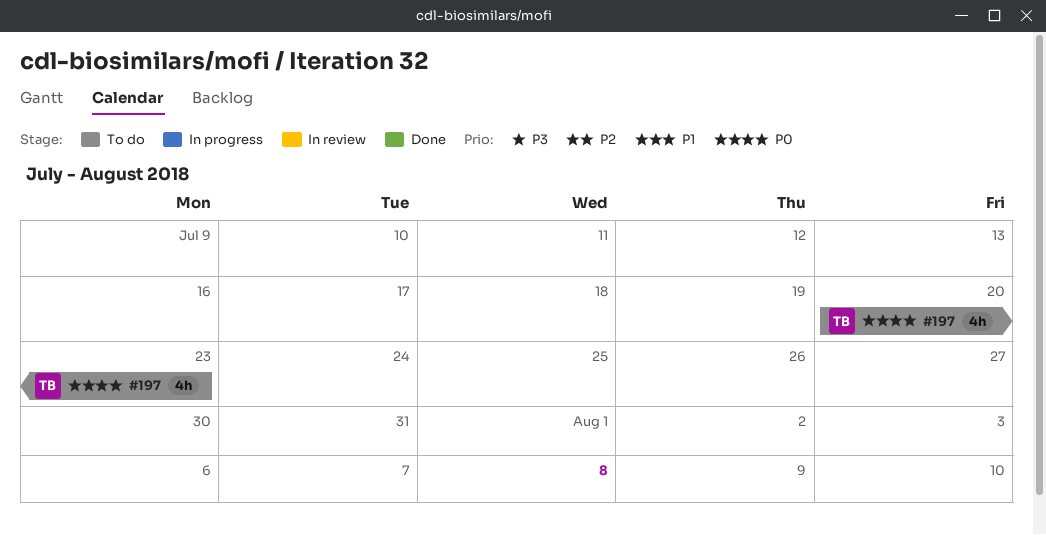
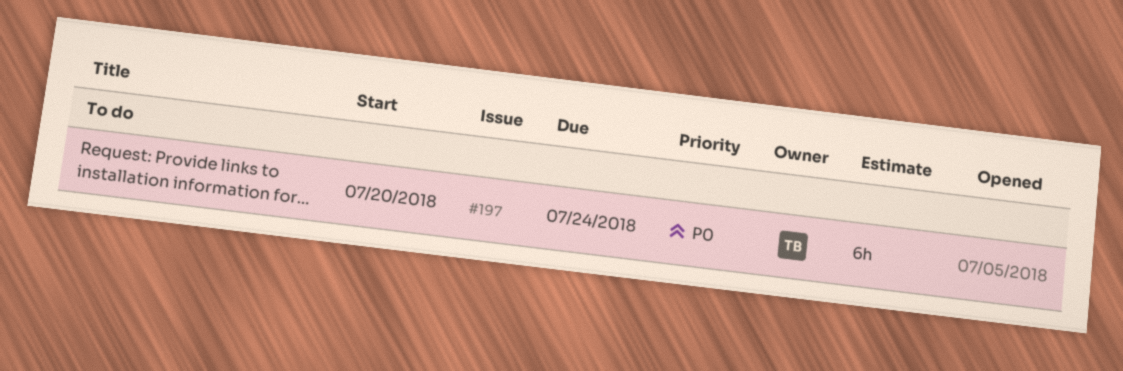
#197, estimate: 4h -> 6h
#197, due: Jul 23 -> Jul 24

